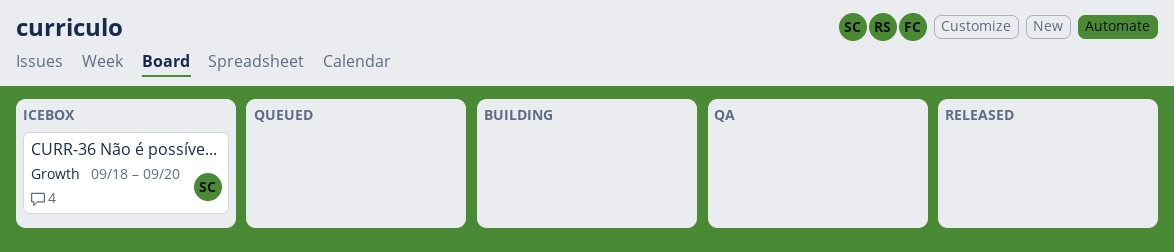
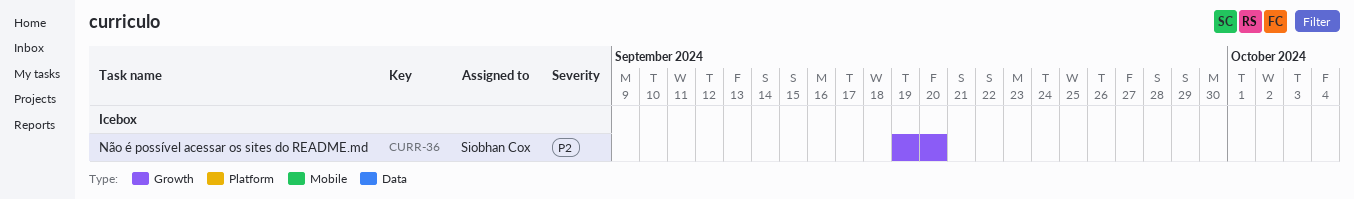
CURR-36, start: Sep 18 -> Sep 19

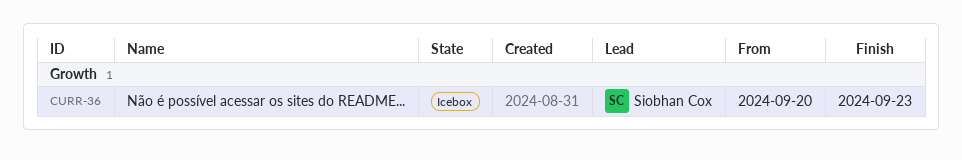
CURR-36, start: Sep 19 -> Sep 20
CURR-36, due: Sep 20 -> Sep 23

